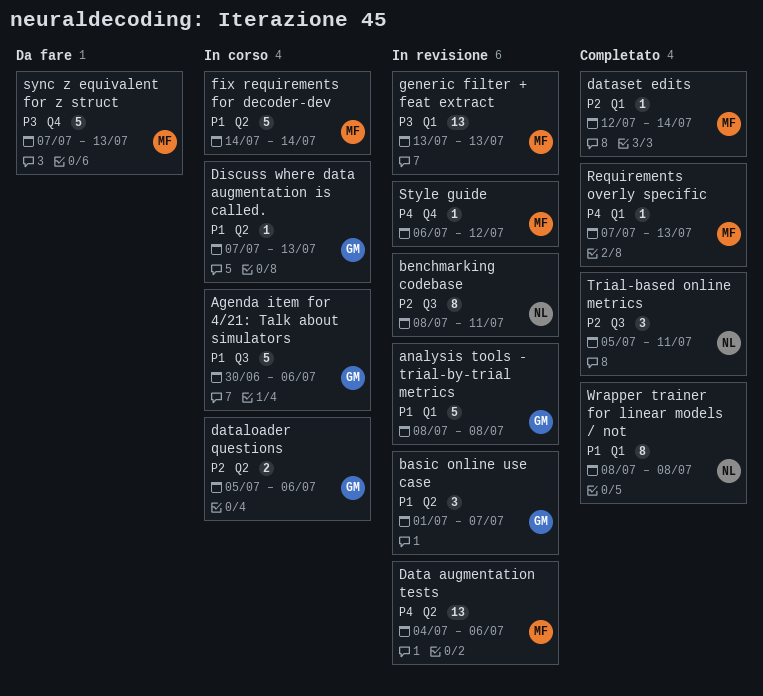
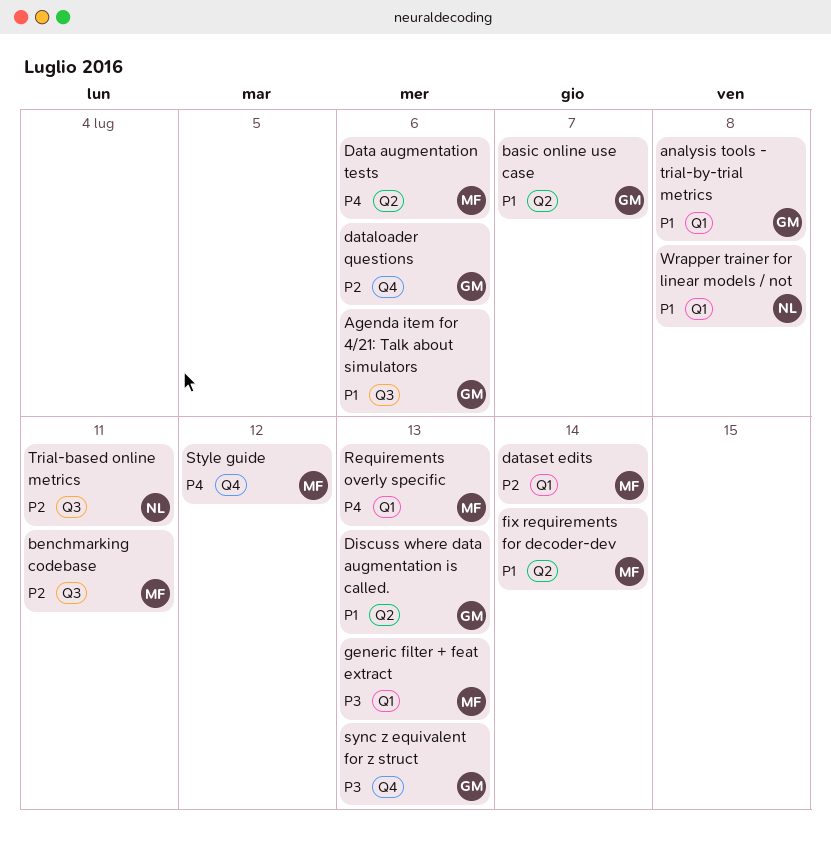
benchmarking codebase, owner: NL -> MF
dataloader questions, label: Q2 -> Q4
sync z equivalent for z struct, owner: MF -> GM

